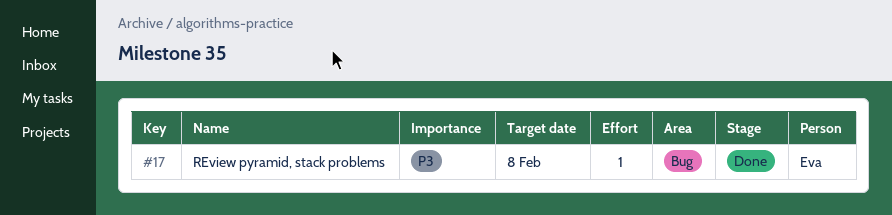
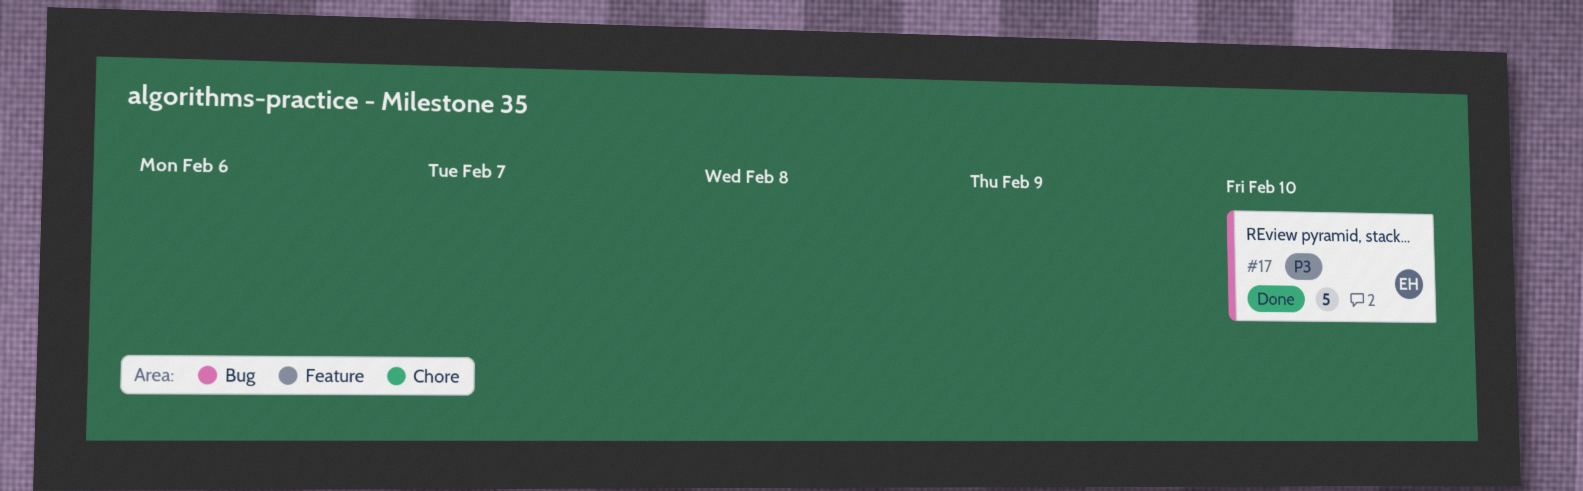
#17, estimate: 1 -> 5
#17, due: Feb 8 -> Feb 10

